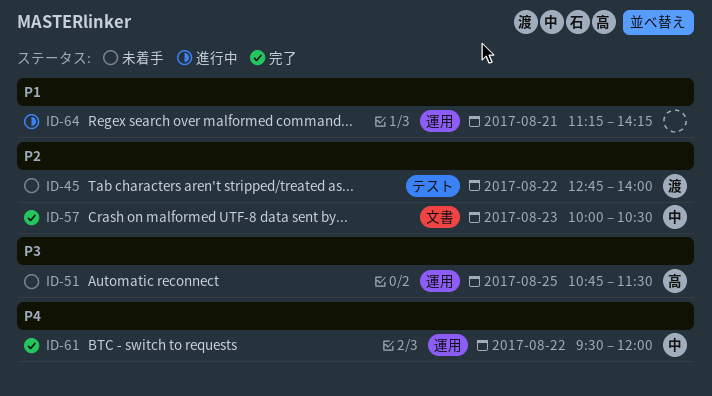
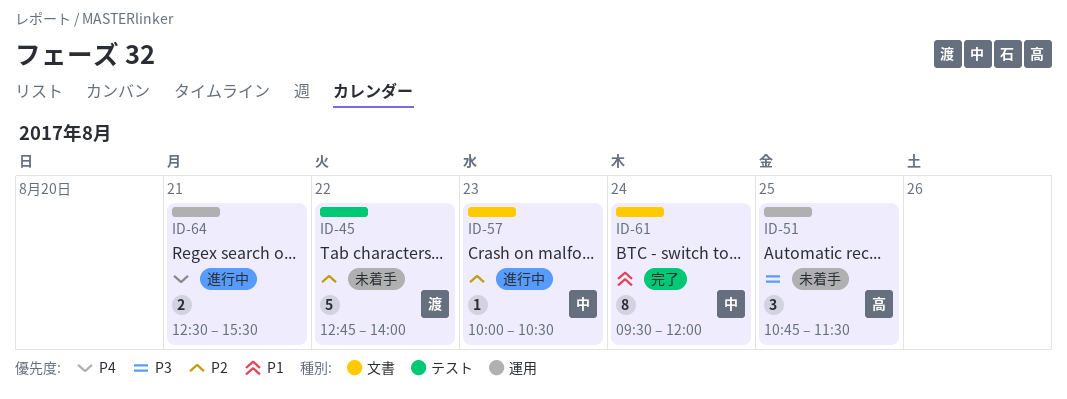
ID-57, status: 完了 -> 進行中
ID-61, priority: P4 -> P1
ID-61, label: 運用 -> 文書
ID-61, day: Aug 22 -> Aug 24
ID-64, priority: P1 -> P4
ID-64, begins: 11:15 -> 12:30
ID-64, ends: 14:15 -> 15:30

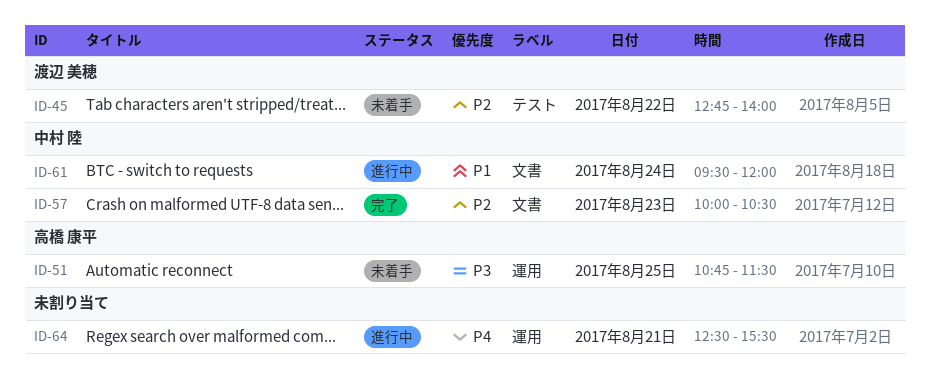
ID-57, status: 進行中 -> 完了
ID-61, status: 完了 -> 進行中

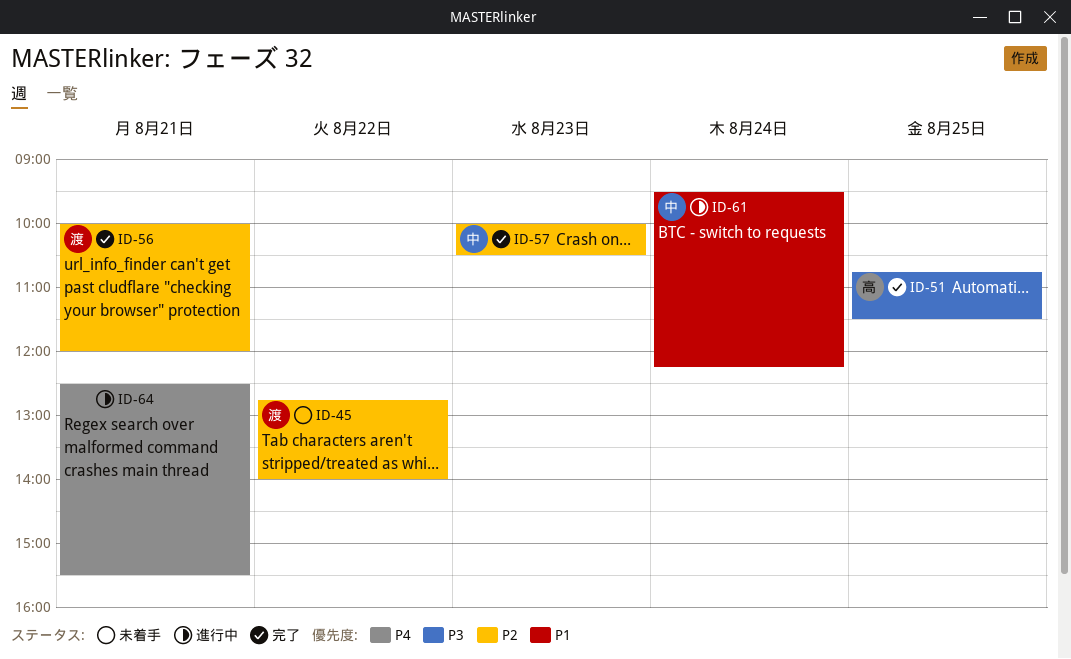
ID-51, status: 未着手 -> 完了
ID-56: none -> present
ID-61, ends: 12:00 -> 12:15

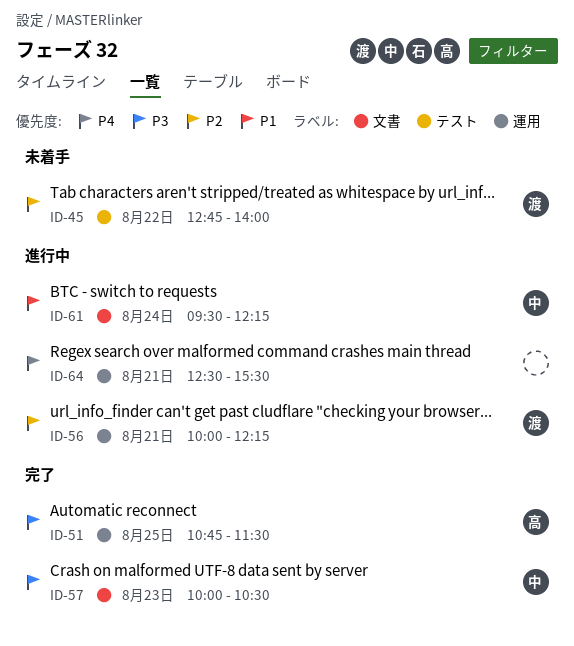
ID-56, status: 完了 -> 進行中
ID-56, ends: 12:00 -> 12:15
ID-57, priority: P2 -> P3

